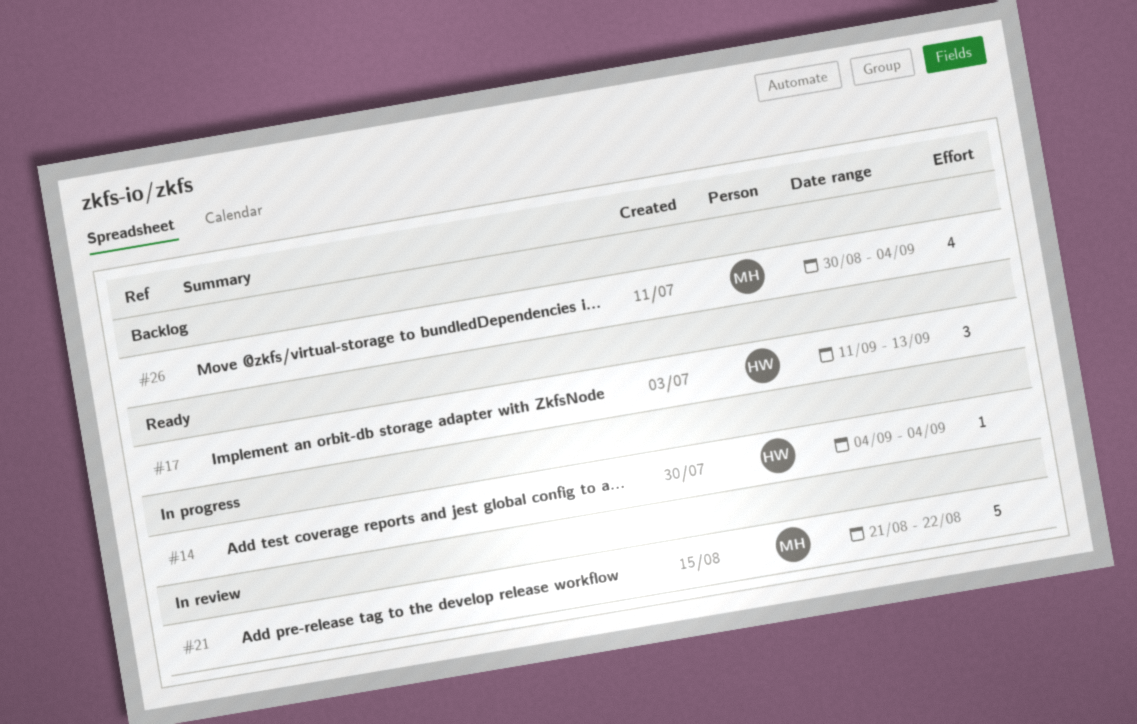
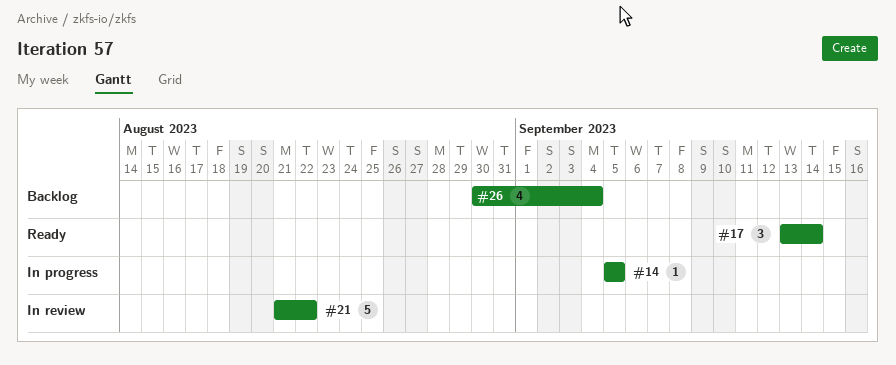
#14, start: Sep 4 -> Sep 5
#14, due: Sep 4 -> Sep 5
#17, start: Sep 11 -> Sep 13
#17, due: Sep 13 -> Sep 14

